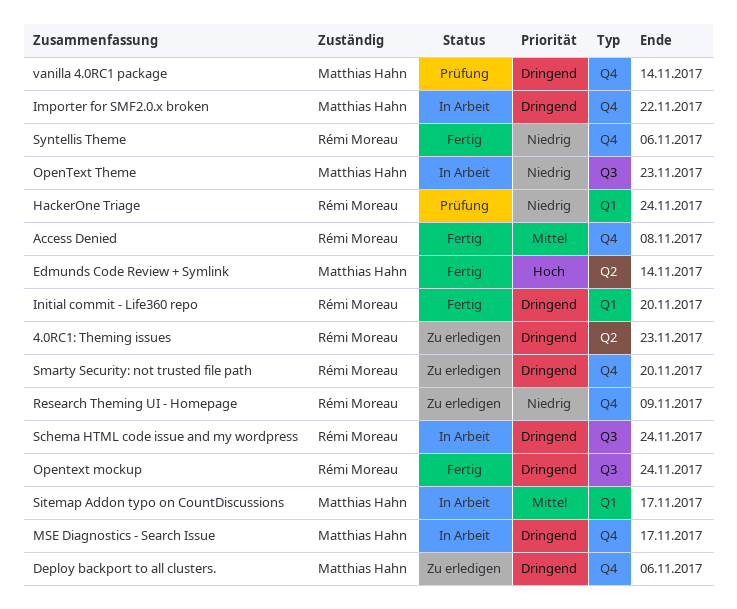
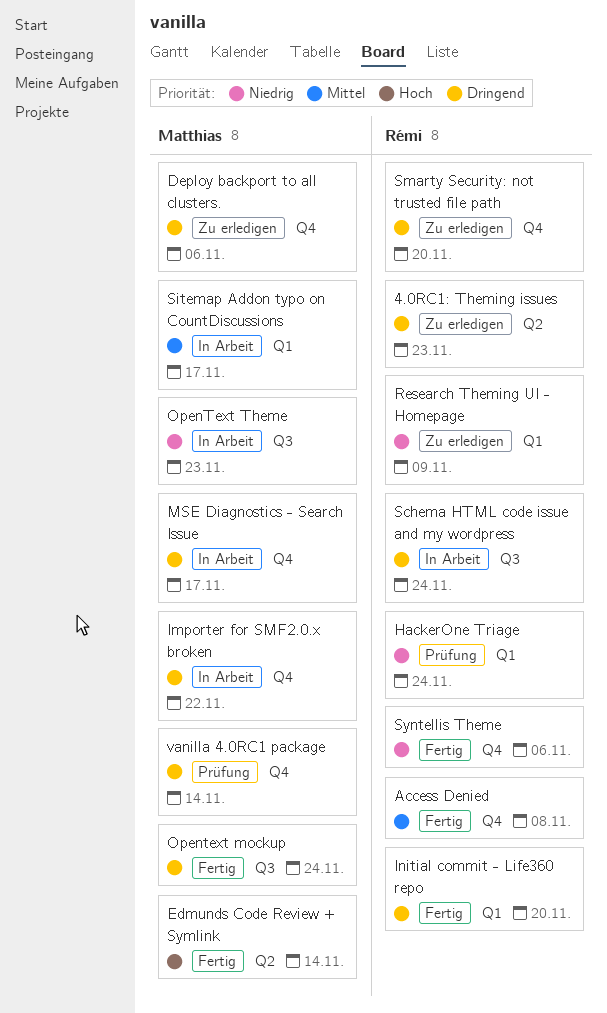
Opentext mockup, owner: Rémi Moreau -> Matthias Hahn
Research Theming UI - Homepage, label: Q4 -> Q1

